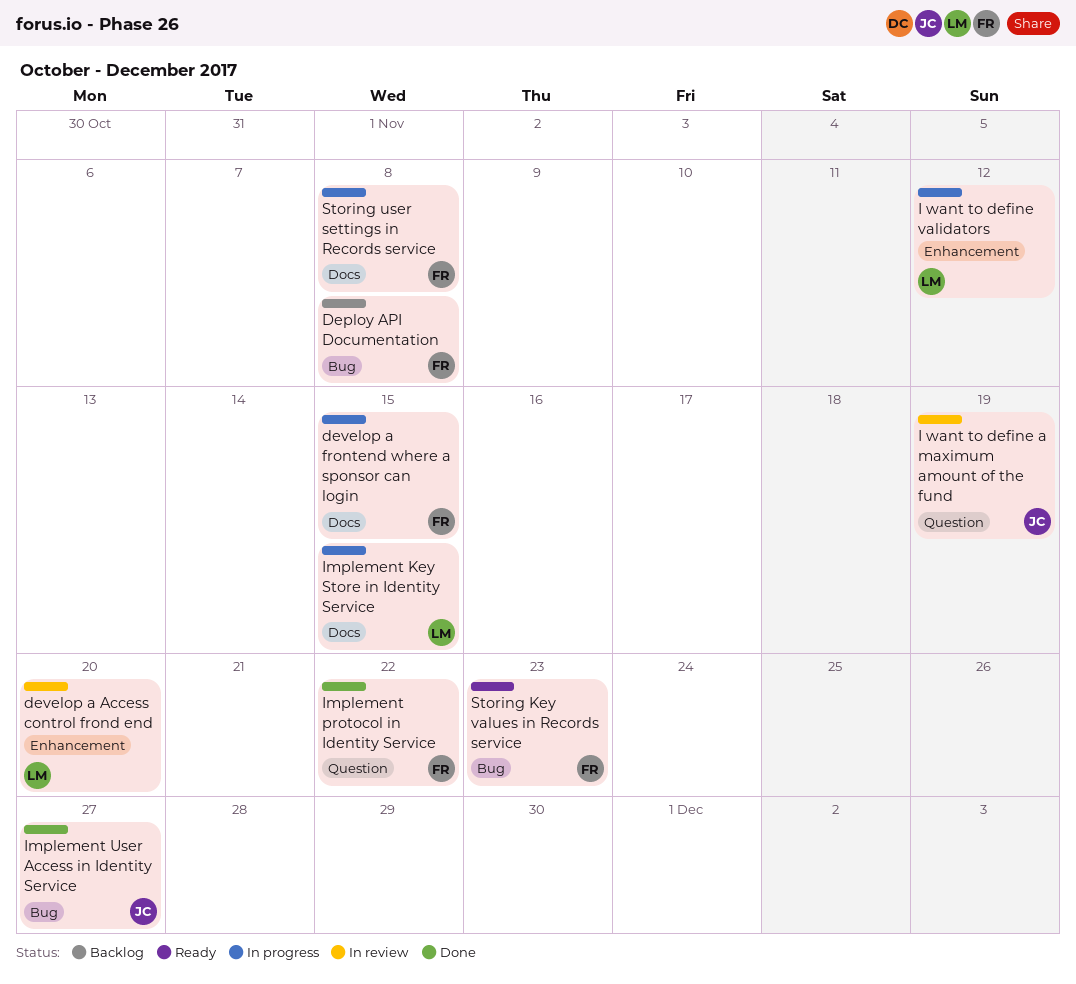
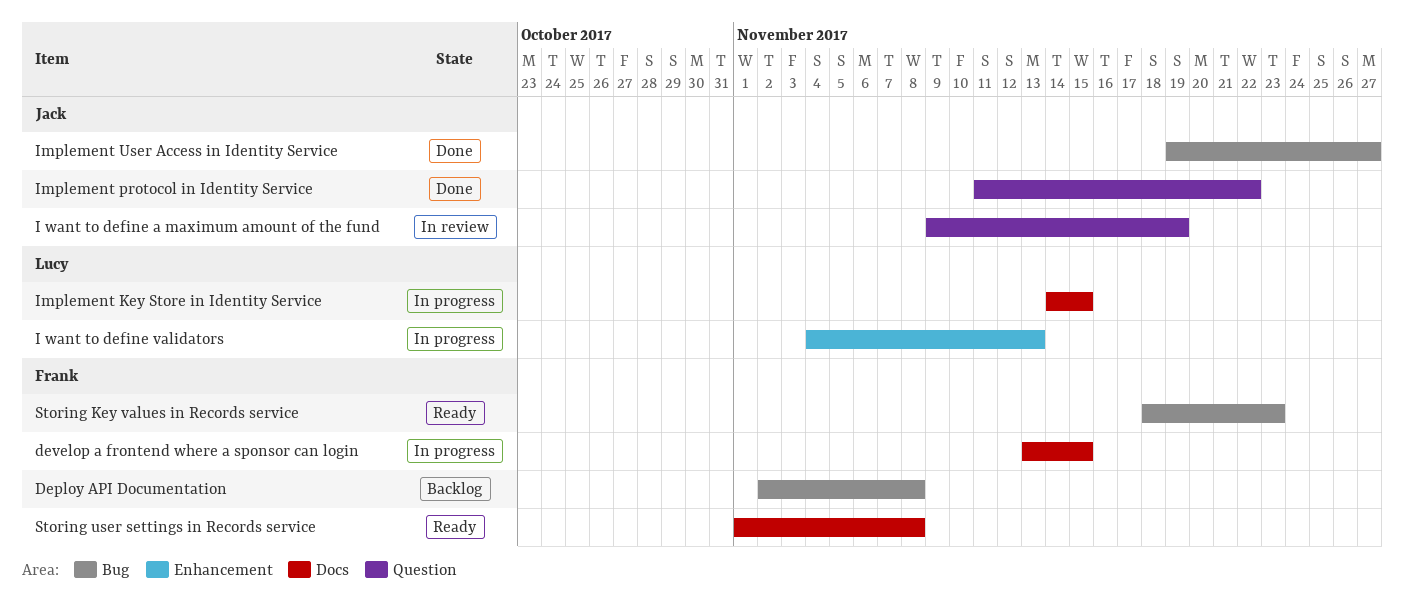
develop a Access control frond end: present -> none
I want to define validators, due: Nov 12 -> Nov 13
Implement protocol in Identity Service, owner: Frank -> Jack
Storing user settings in Records service, status: In progress -> Ready

